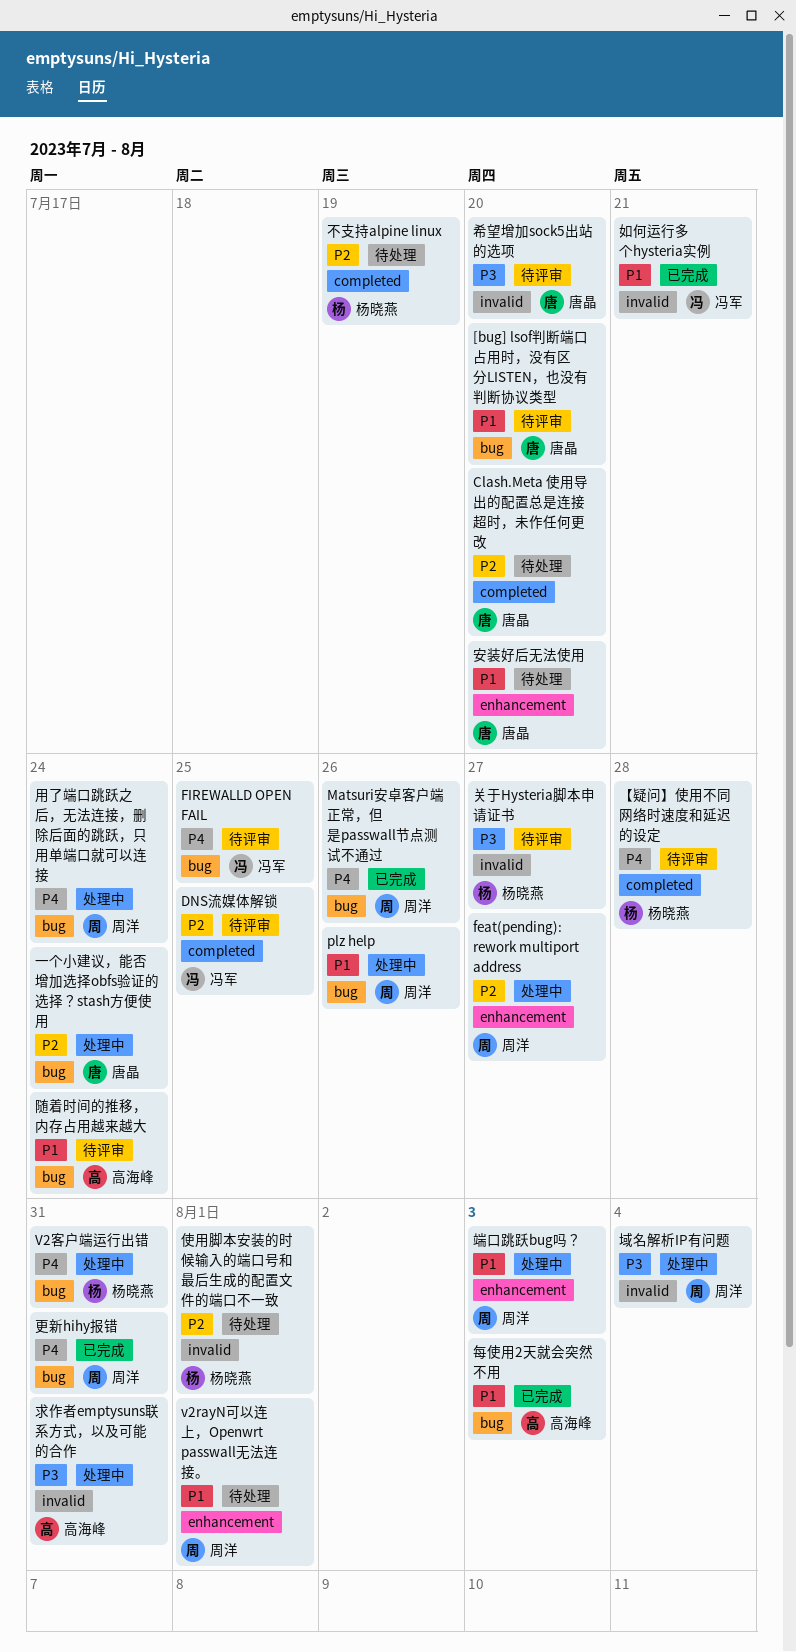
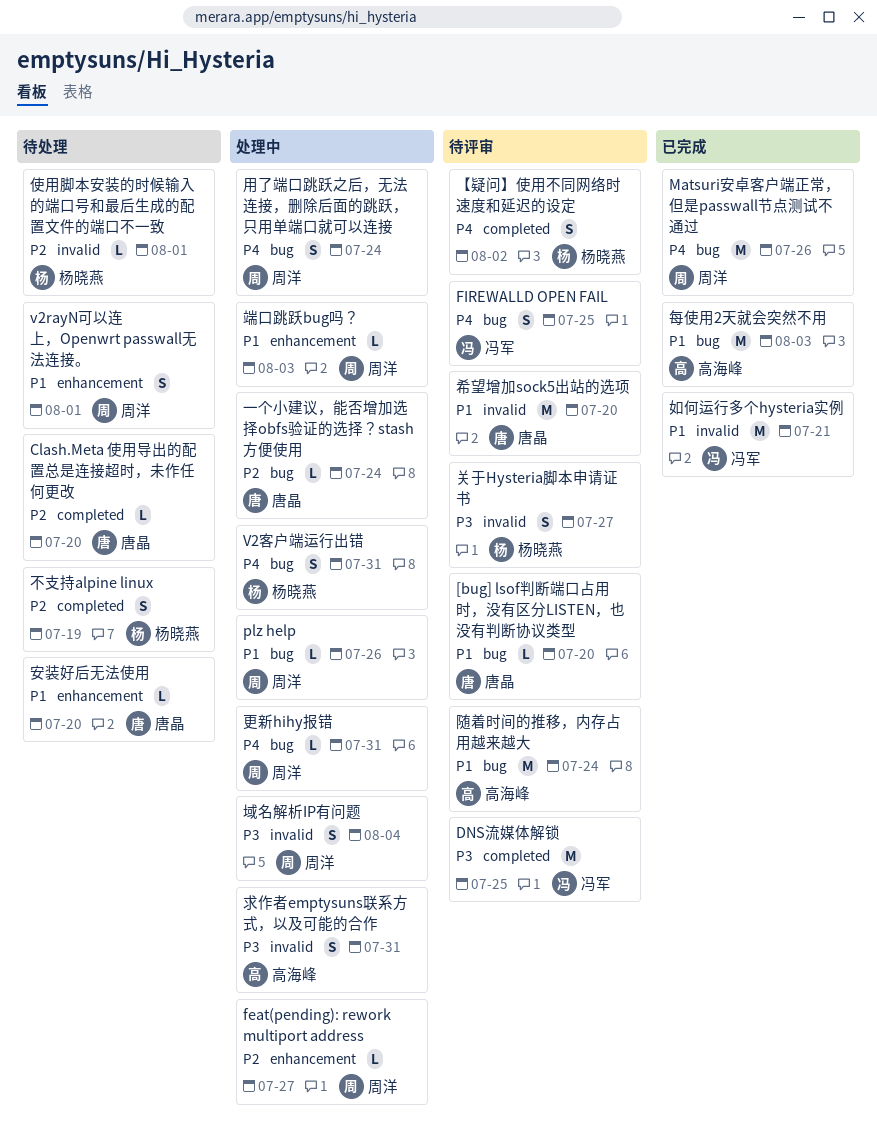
DNS流媒体解锁, priority: P2 -> P3
【疑问】使用不同网络时速度和延迟的设定, due: Jul 28 -> Aug 2
希望增加sock5出站的选项, priority: P3 -> P1
更新hihy报错, status: 已完成 -> 处理中

